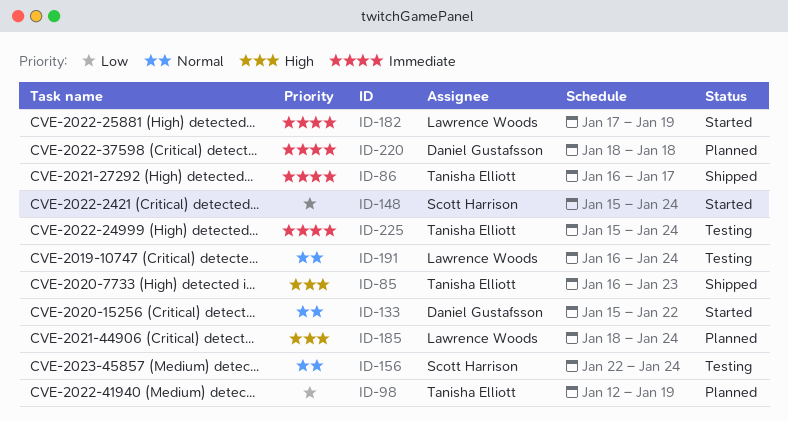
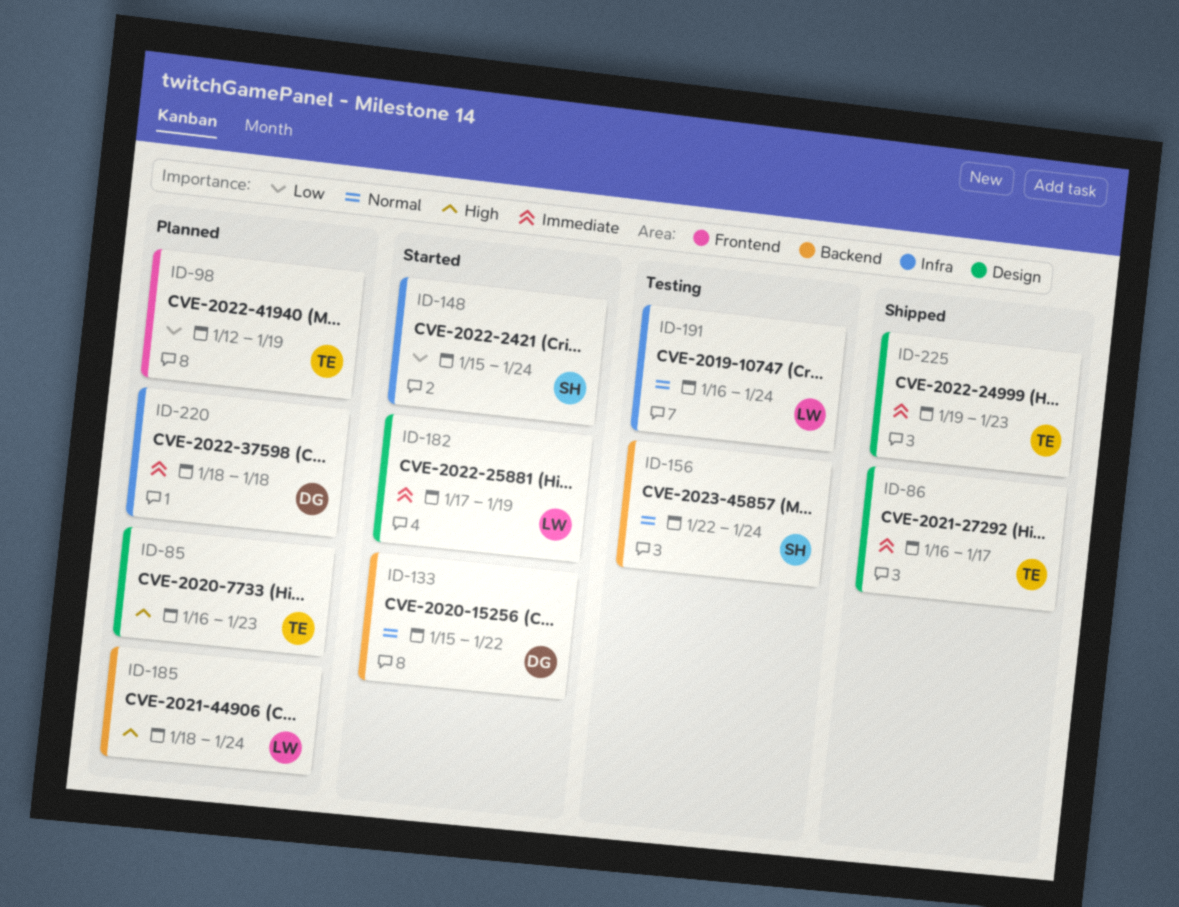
ID-85, status: Shipped -> Planned
ID-225, status: Testing -> Shipped
ID-225, start: Jan 15 -> Jan 19
ID-225, due: Jan 24 -> Jan 23

